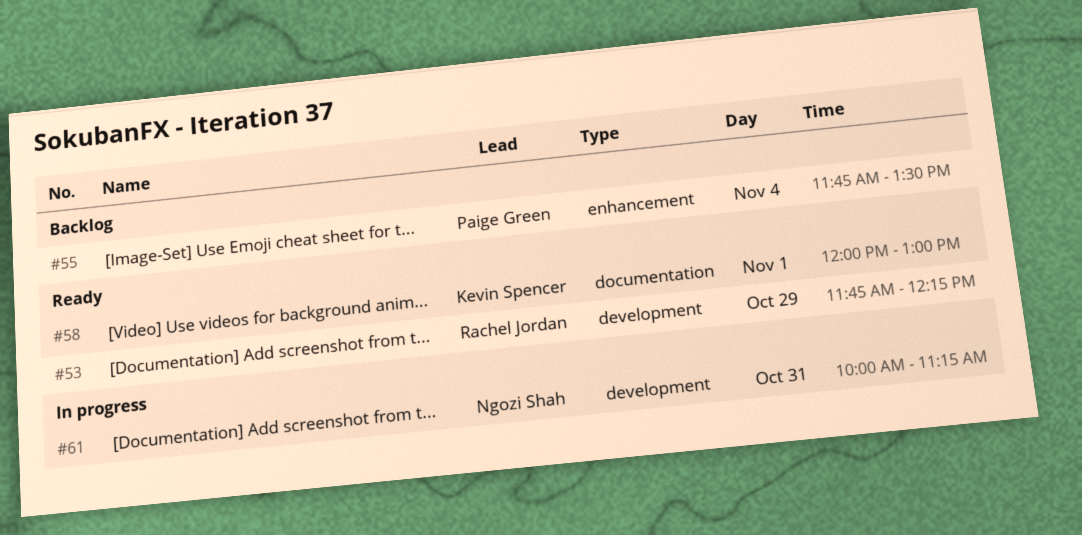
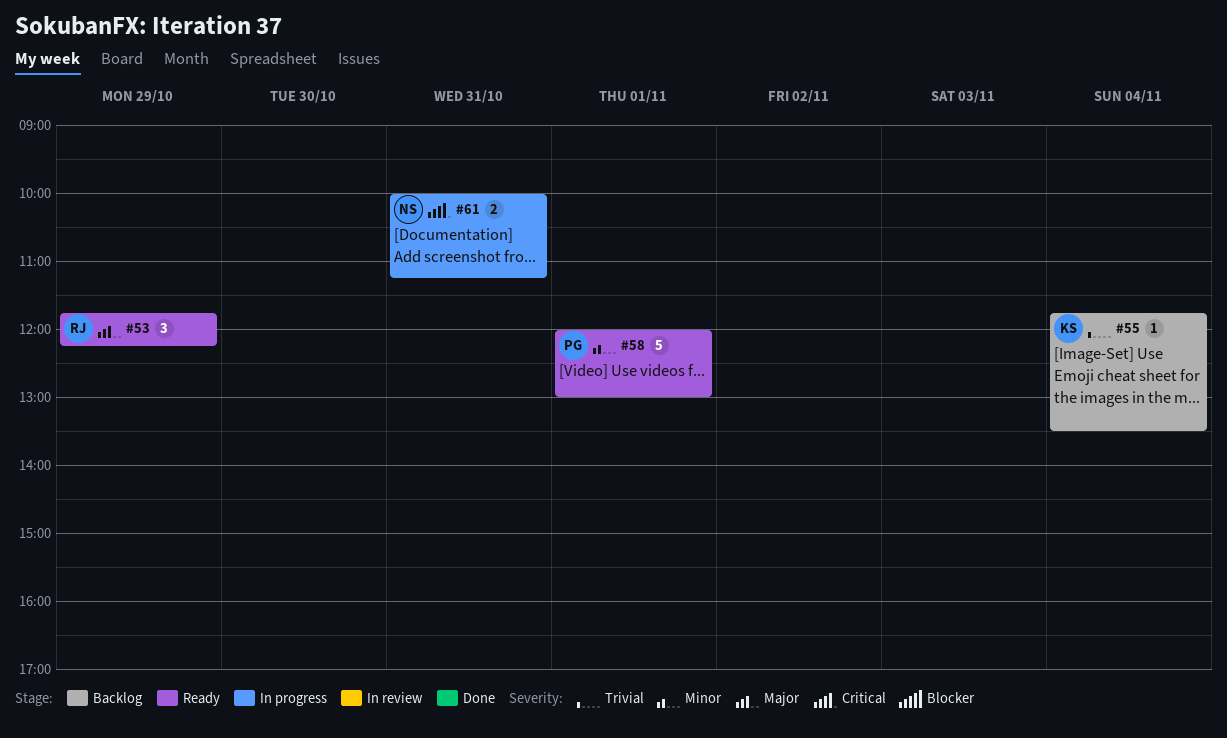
#55, owner: Paige Green -> Kevin Spencer
#58, owner: Kevin Spencer -> Paige Green

